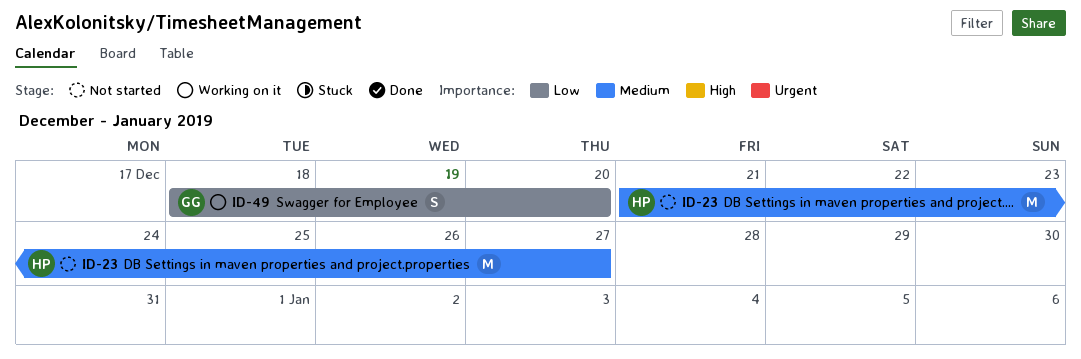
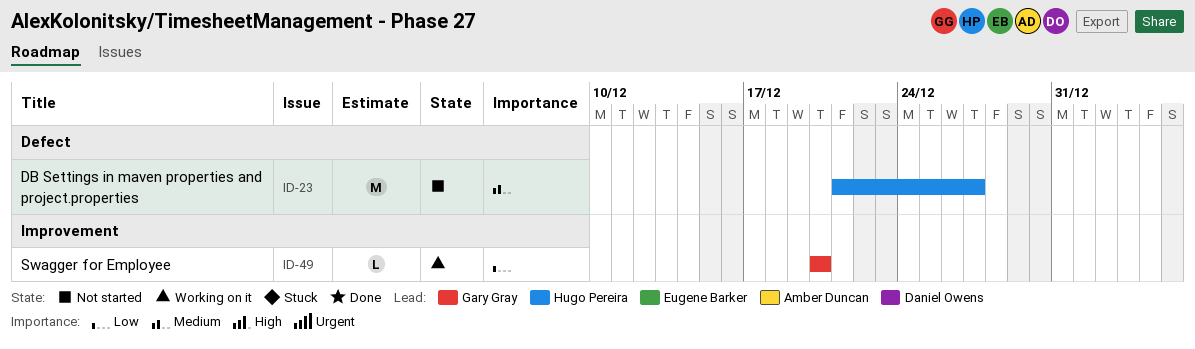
ID-49, estimate: S -> L
ID-49, start: Dec 18 -> Dec 20

